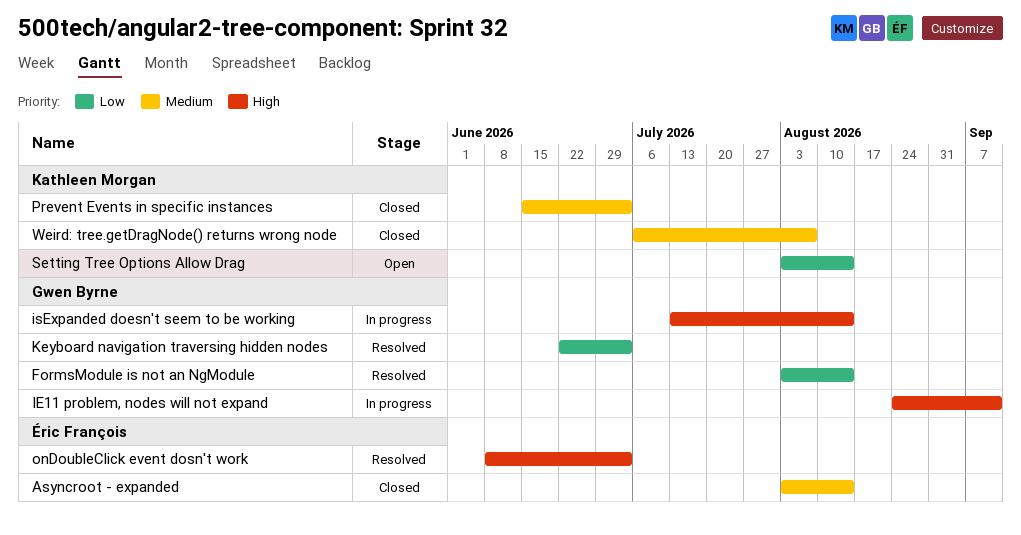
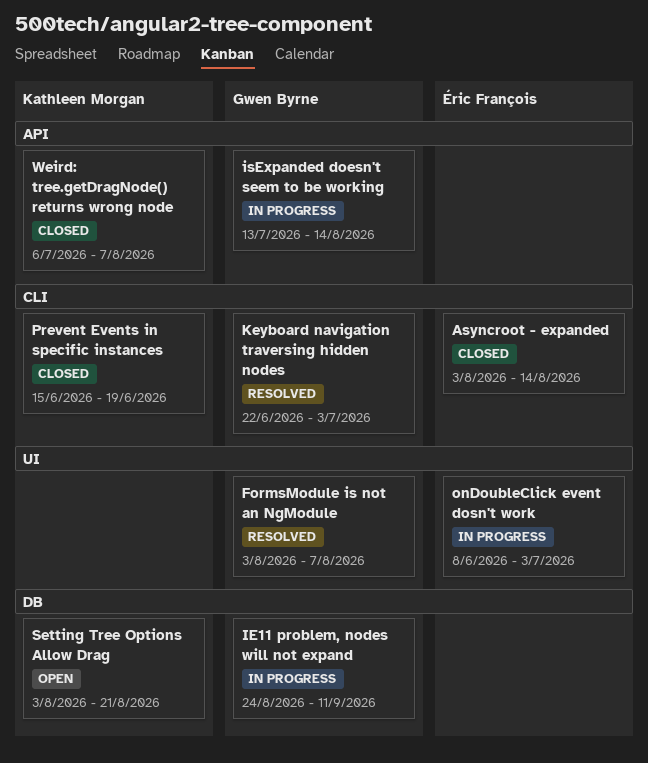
FormsModule is not an NgModule, due: Aug 14 -> Aug 7
onDoubleClick event dosn't work, status: Resolved -> In progress
Prevent Events in specific instances, due: Jul 3 -> Jun 19
Setting Tree Options Allow Drag, due: Aug 14 -> Aug 21

